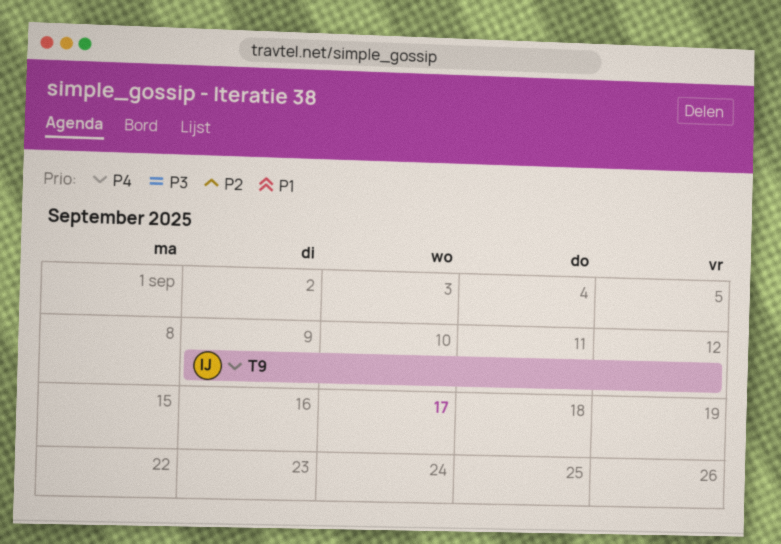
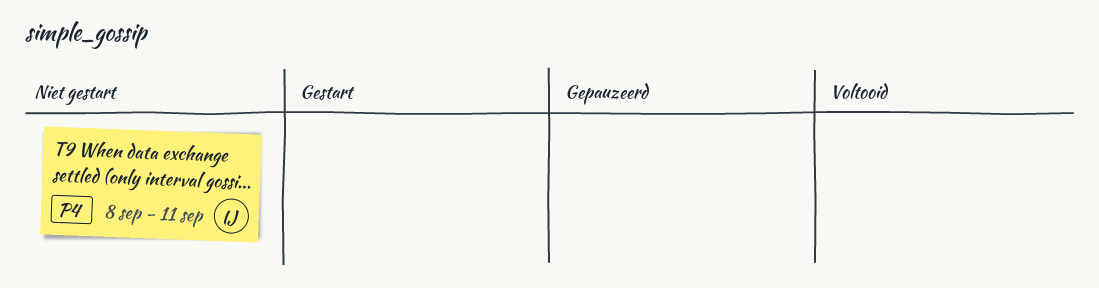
T9, start: Sep 9 -> Sep 8
T9, due: Sep 12 -> Sep 11

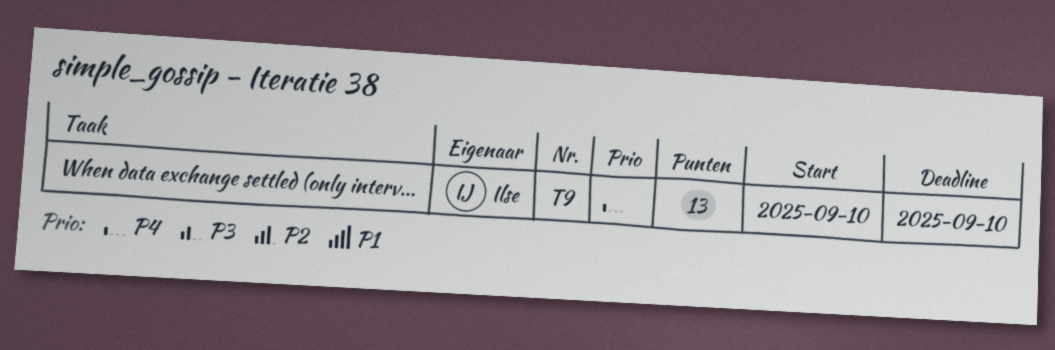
T9, start: Sep 8 -> Sep 10
T9, due: Sep 11 -> Sep 10

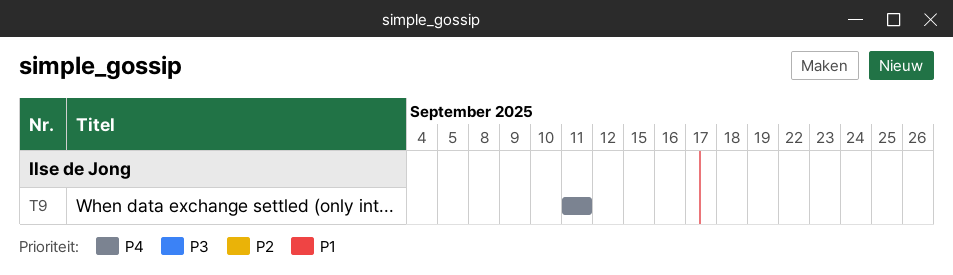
T9, start: Sep 10 -> Sep 11
T9, due: Sep 10 -> Sep 11

